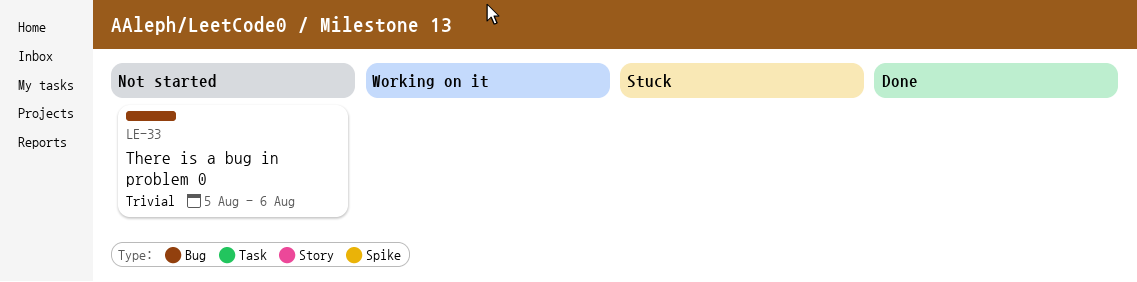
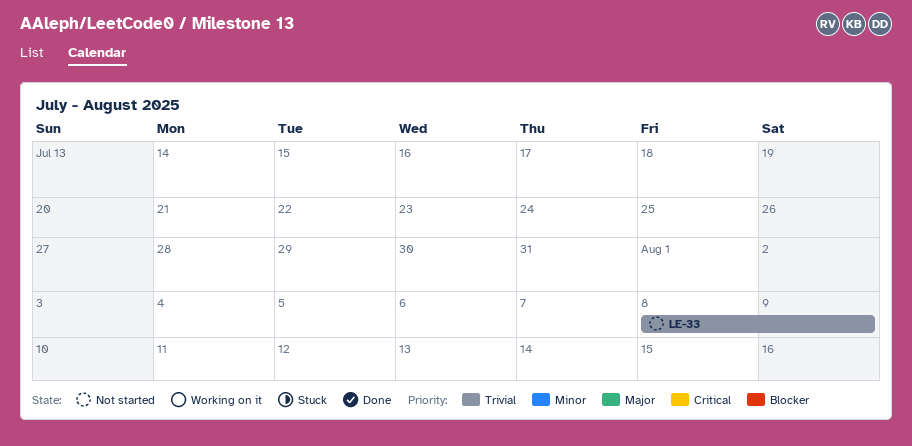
LE-33, start: Aug 5 -> Aug 8
LE-33, due: Aug 6 -> Aug 9

